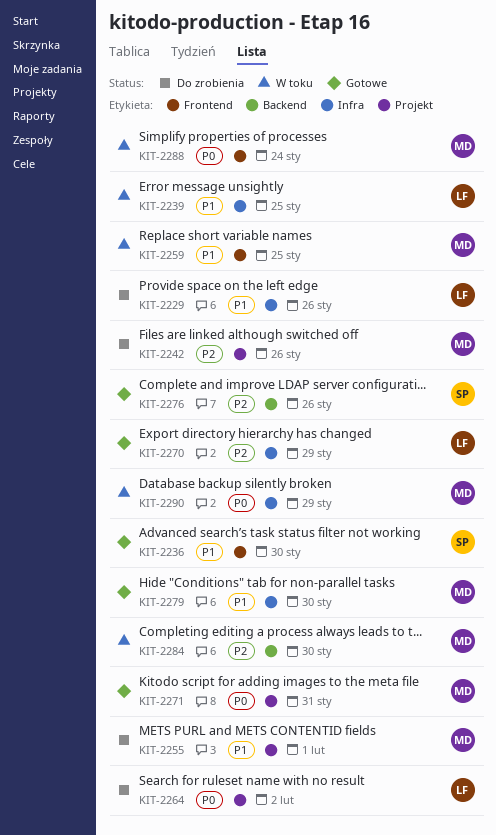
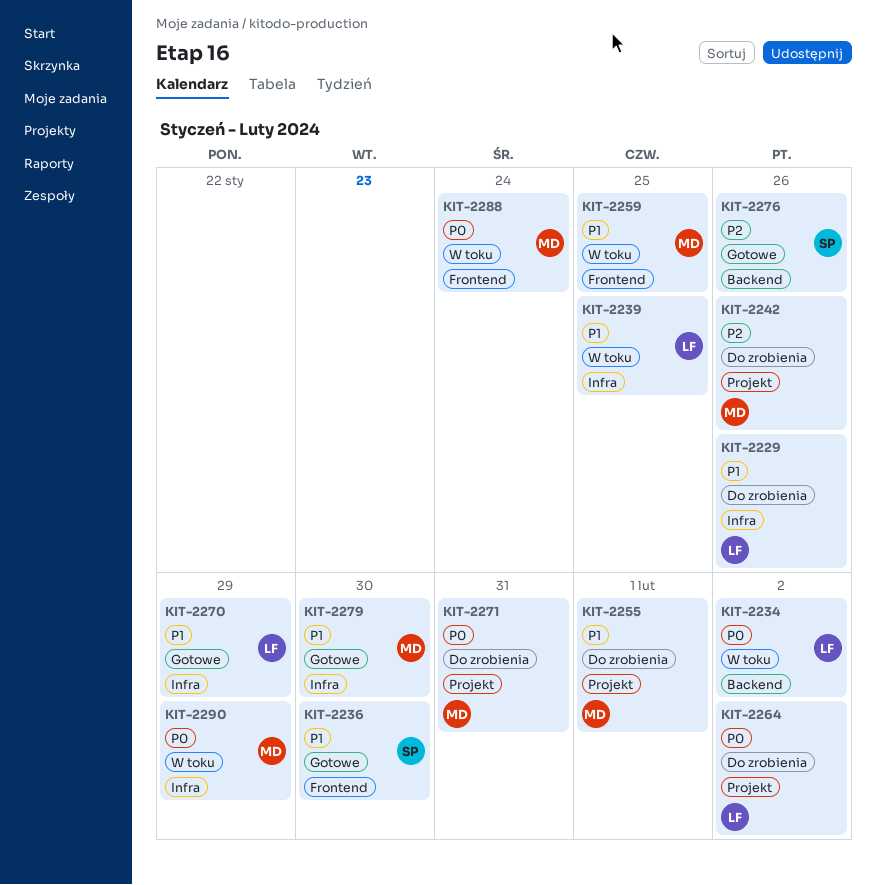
KIT-2234: none -> present
KIT-2270, priority: P2 -> P1
KIT-2271, status: Gotowe -> Do zrobienia
KIT-2284: present -> none

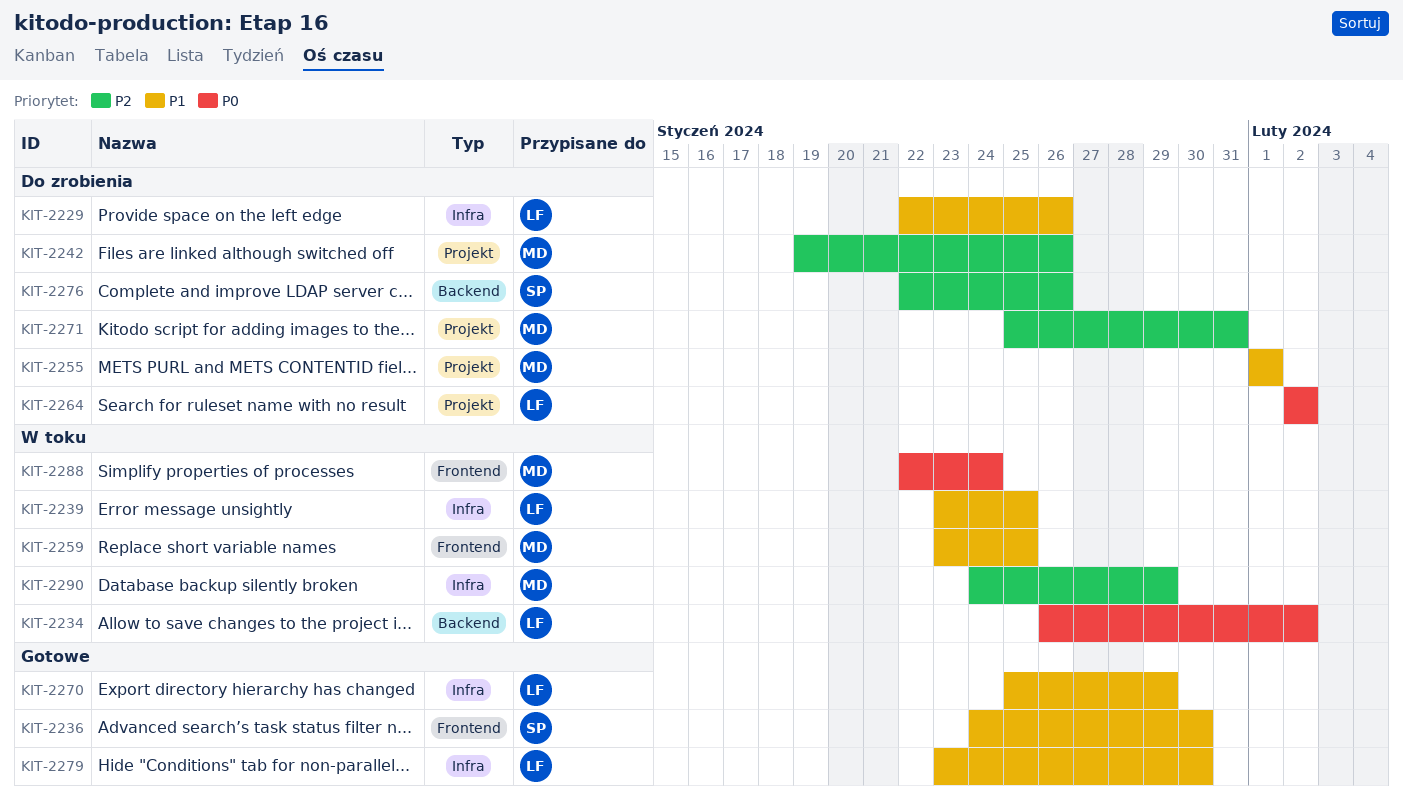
KIT-2271, priority: P0 -> P2
KIT-2276, status: Gotowe -> Do zrobienia
KIT-2279, owner: MD -> LF
KIT-2290, priority: P0 -> P2

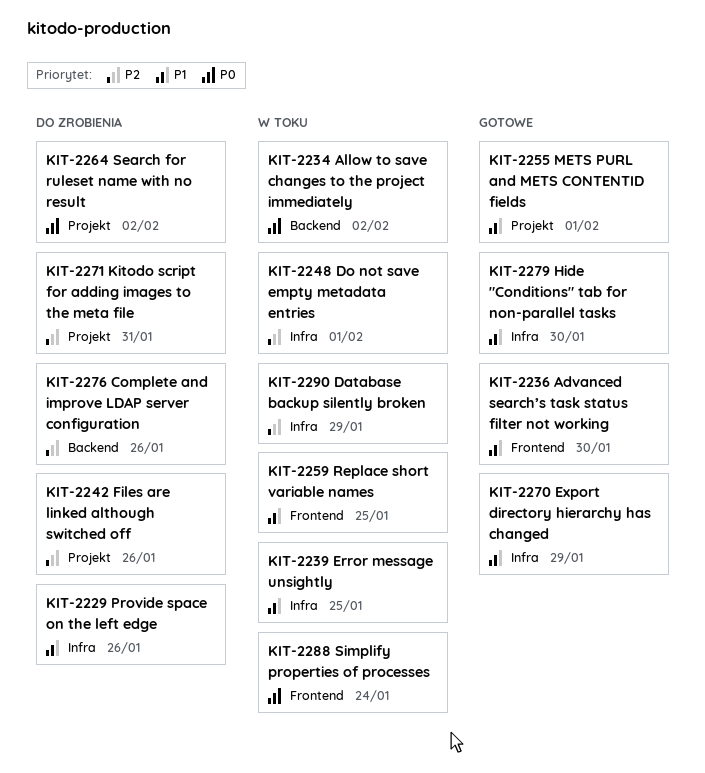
KIT-2248: none -> present
KIT-2255, status: Do zrobienia -> Gotowe

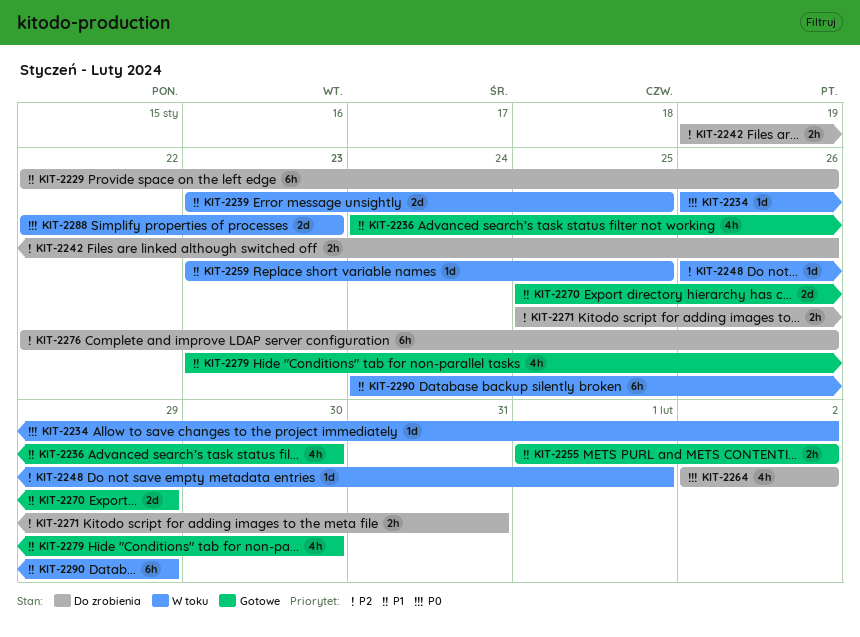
KIT-2255, due: Feb 1 -> Feb 2
KIT-2288, due: Jan 24 -> Jan 23
KIT-2290, priority: P2 -> P1

